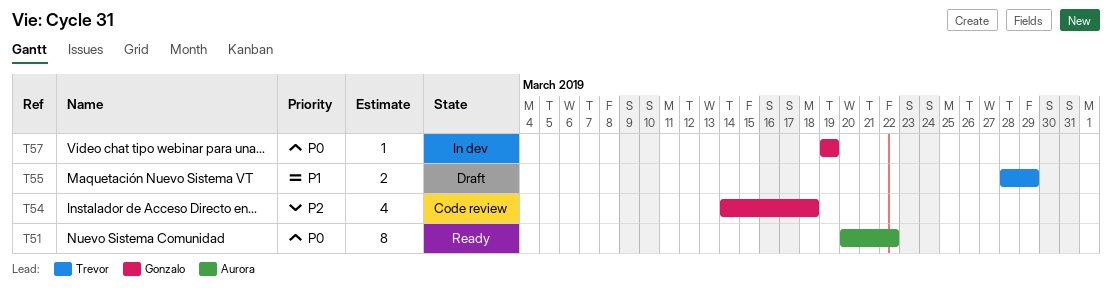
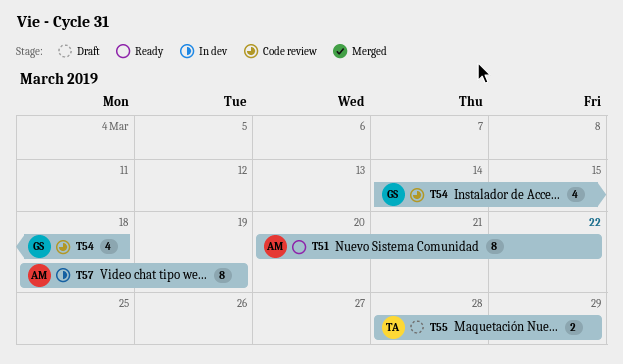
T57, owner: Gonzalo -> Aurora
T57, estimate: 1 -> 8
T57, start: Mar 19 -> Mar 18

